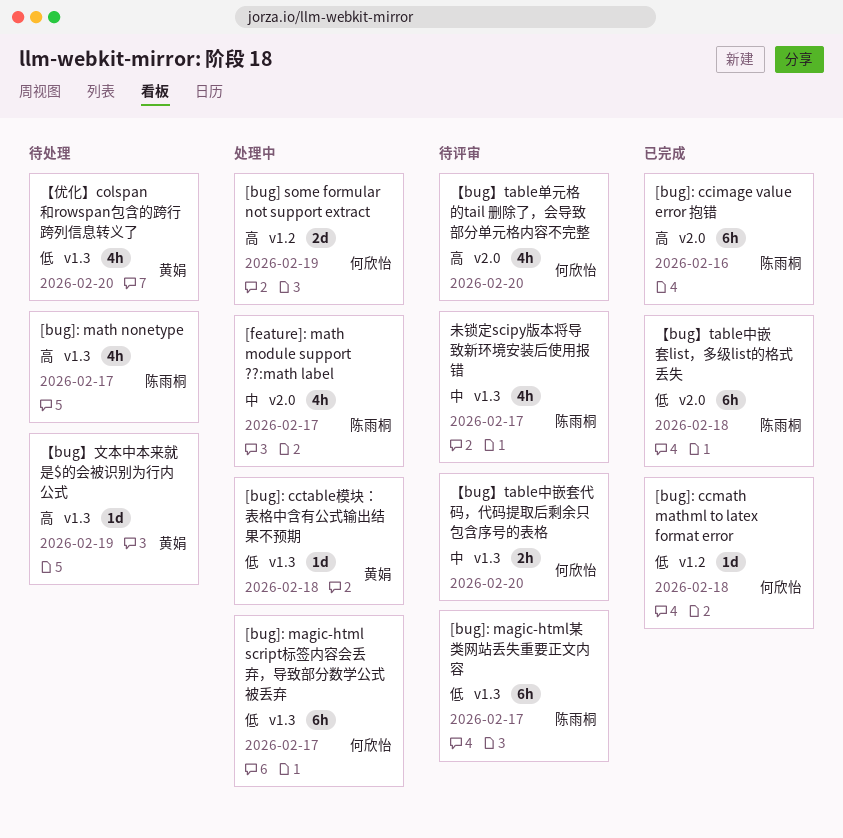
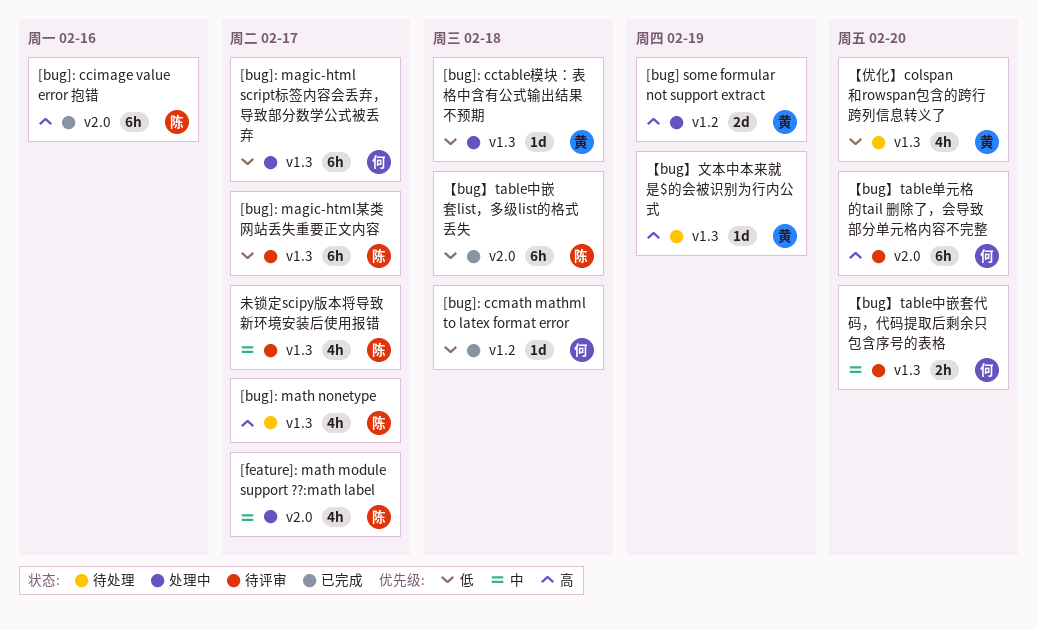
[bug] some formular not support extract, owner: 何欣怡 -> 黄娟
【bug】table单元格的tail 删除了，会导致部分单元格内容不完整, estimate: 4h -> 6h

